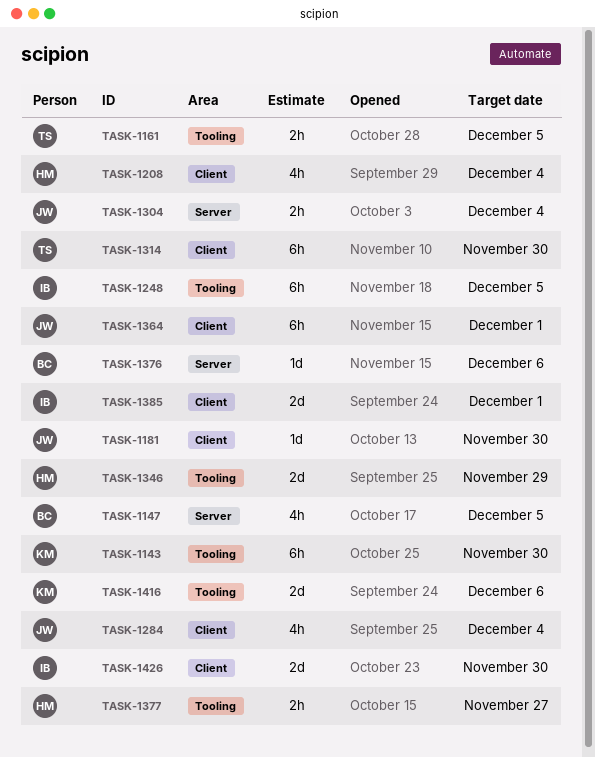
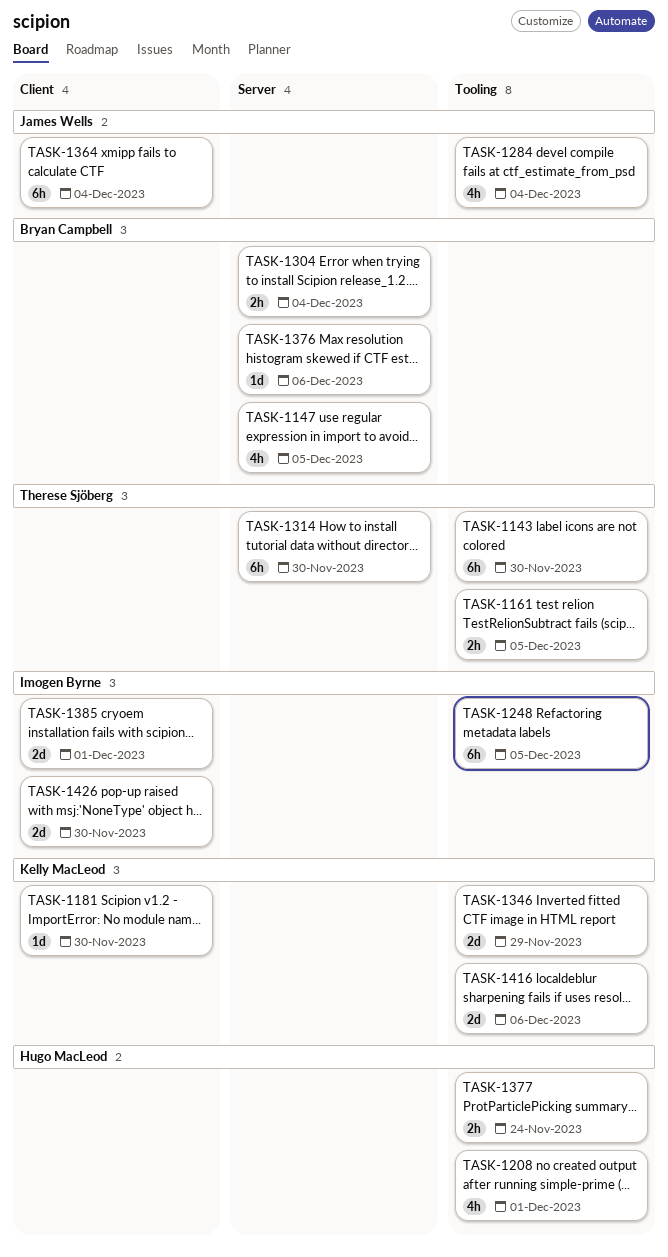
TASK-1143, owner: Kelly MacLeod -> Therese Sjöberg
TASK-1181, owner: James Wells -> Kelly MacLeod
TASK-1208, label: Client -> Tooling
TASK-1208, due: Dec 4 -> Dec 1
TASK-1284, label: Client -> Tooling
TASK-1304, owner: James Wells -> Bryan Campbell
TASK-1314, label: Client -> Server
TASK-1346, owner: Hugo MacLeod -> Kelly MacLeod
TASK-1364, due: Dec 1 -> Dec 4
TASK-1377, due: Nov 27 -> Nov 24

